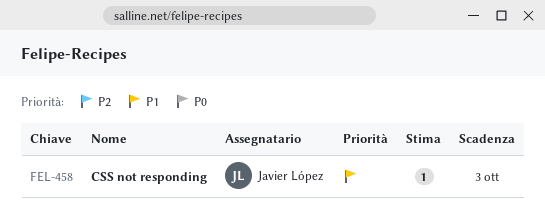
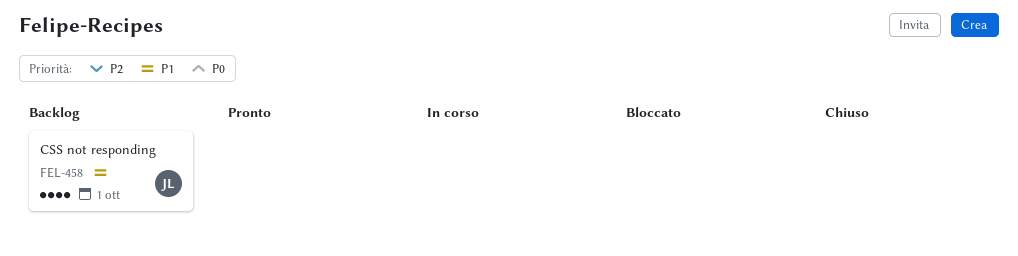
FEL-458, estimate: 1 -> 4
FEL-458, due: Oct 3 -> Oct 1

